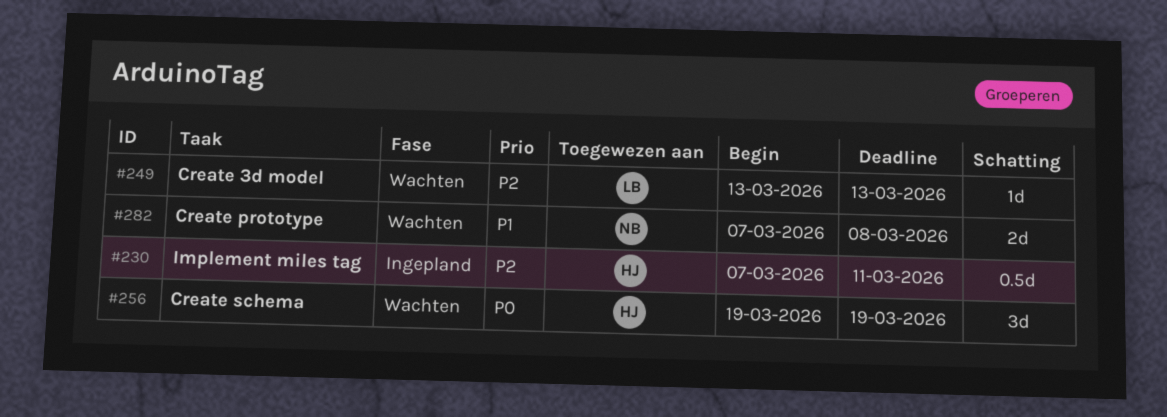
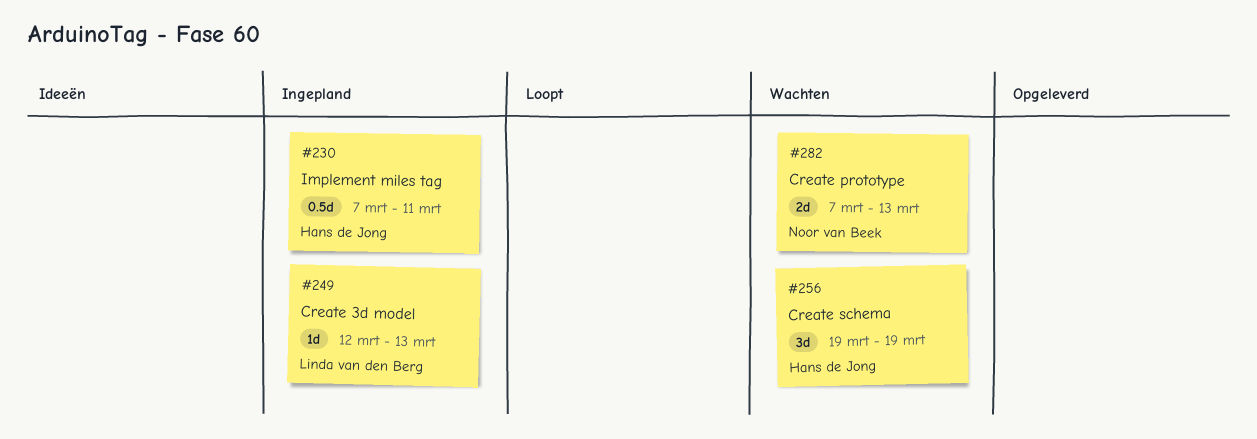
#249, status: Wachten -> Ingepland
#249, start: Mar 13 -> Mar 12
#282, due: Mar 8 -> Mar 13

